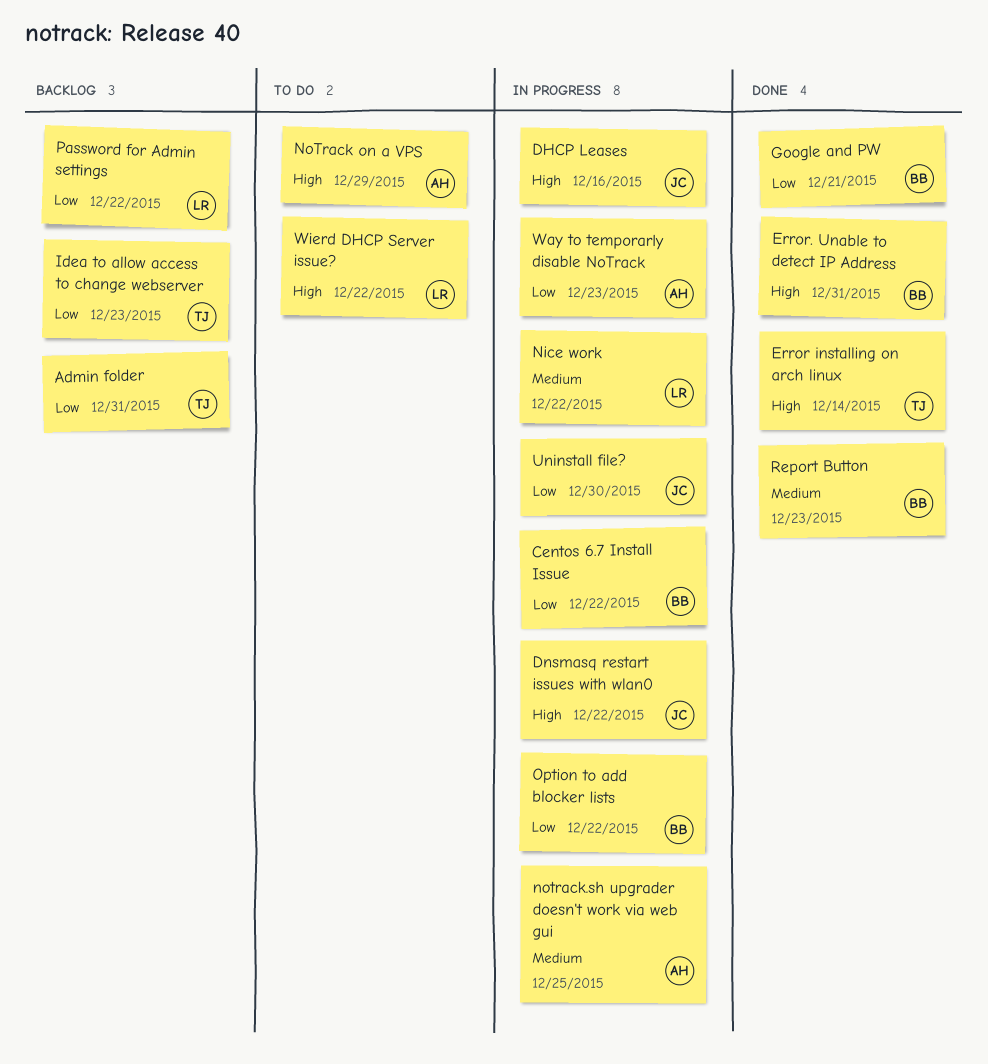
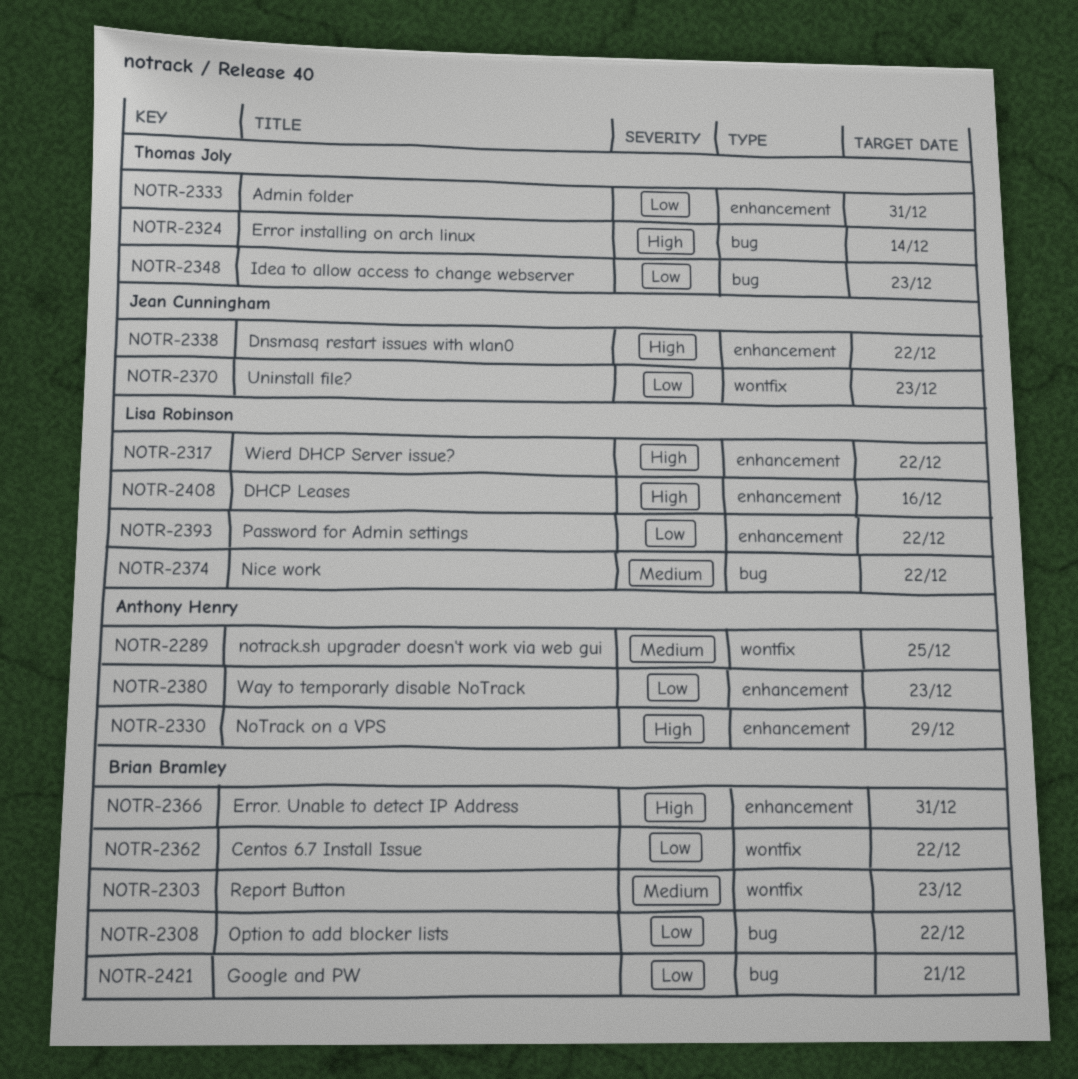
DHCP Leases, owner: Jean Cunningham -> Lisa Robinson
Uninstall file?, due: Dec 30 -> Dec 23

